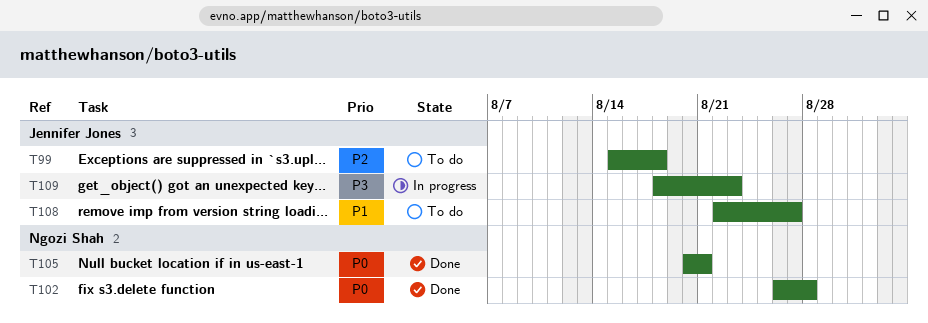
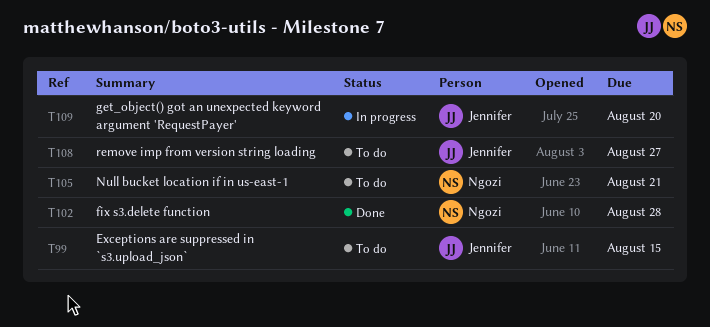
T99, due: Aug 18 -> Aug 15
T105, status: Done -> To do
T109, due: Aug 23 -> Aug 20

